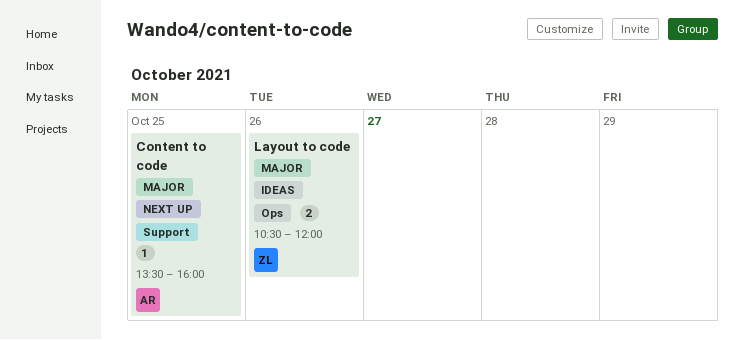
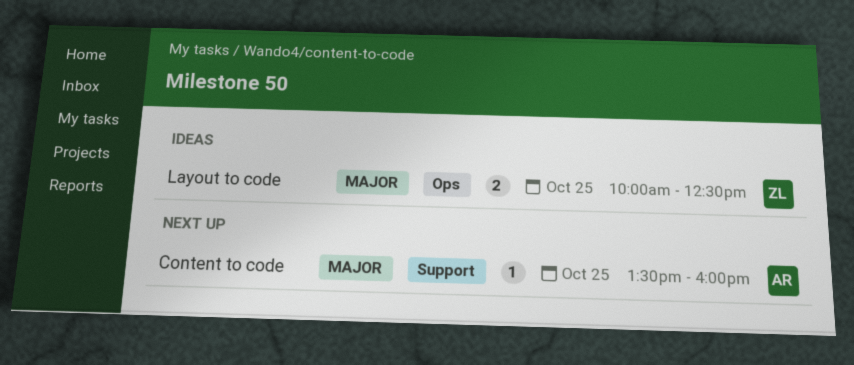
Layout to code, day: Oct 26 -> Oct 25
Layout to code, begins: 10:30 -> 10:00
Layout to code, ends: 12:00 -> 12:30

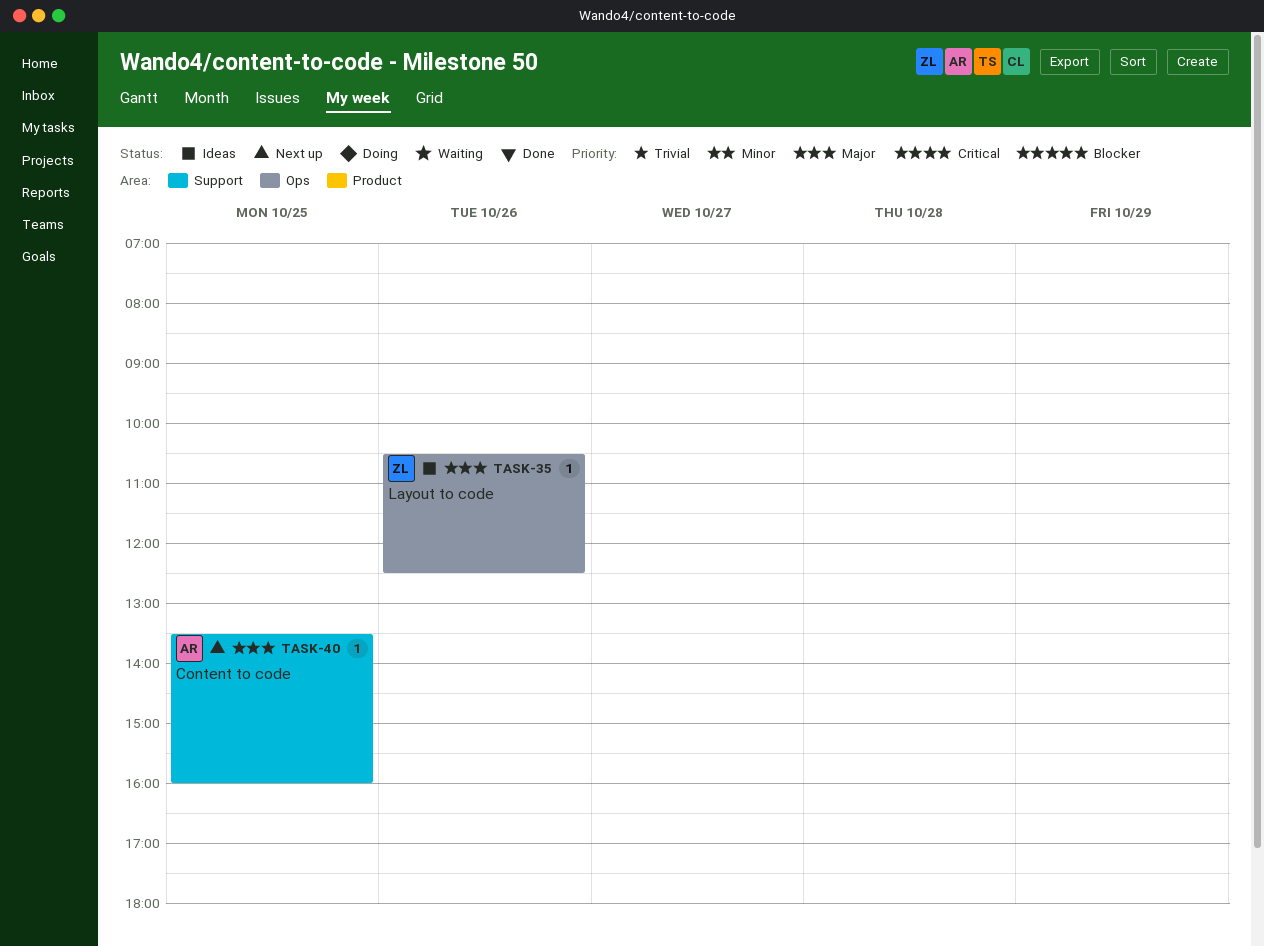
Layout to code, estimate: 2 -> 1
Layout to code, day: Oct 25 -> Oct 26
Layout to code, begins: 10:00 -> 10:30

